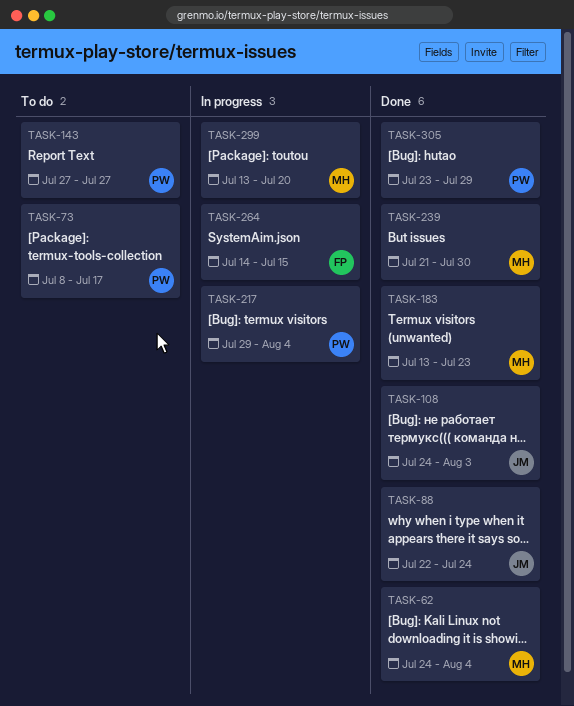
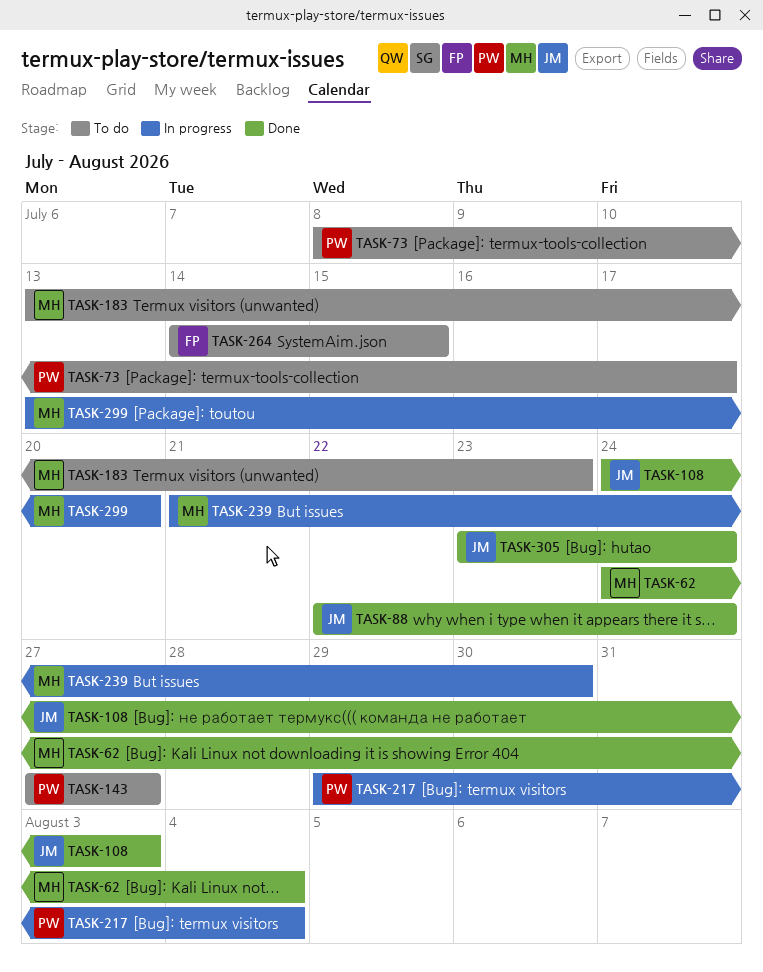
TASK-183, status: Done -> To do
TASK-239, status: Done -> In progress
TASK-264, status: In progress -> To do
TASK-305, owner: PW -> JM
TASK-305, due: Jul 29 -> Jul 24

